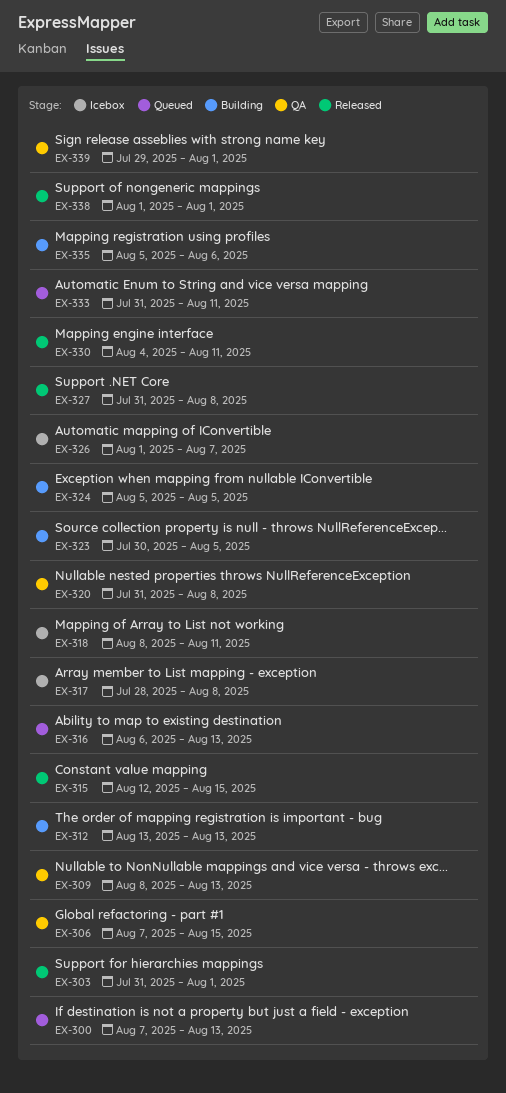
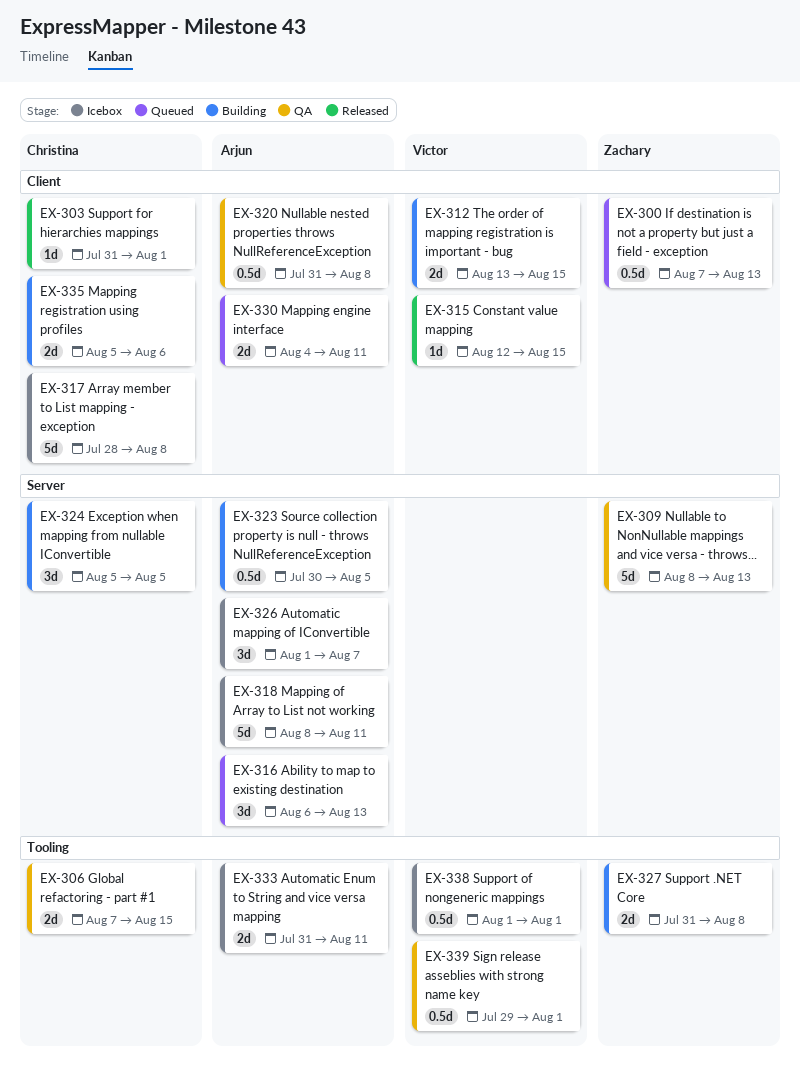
EX-312, due: Aug 13 -> Aug 15
EX-327, status: Released -> Building
EX-330, status: Released -> Queued
EX-333, status: Queued -> Icebox
EX-338, status: Released -> Icebox

